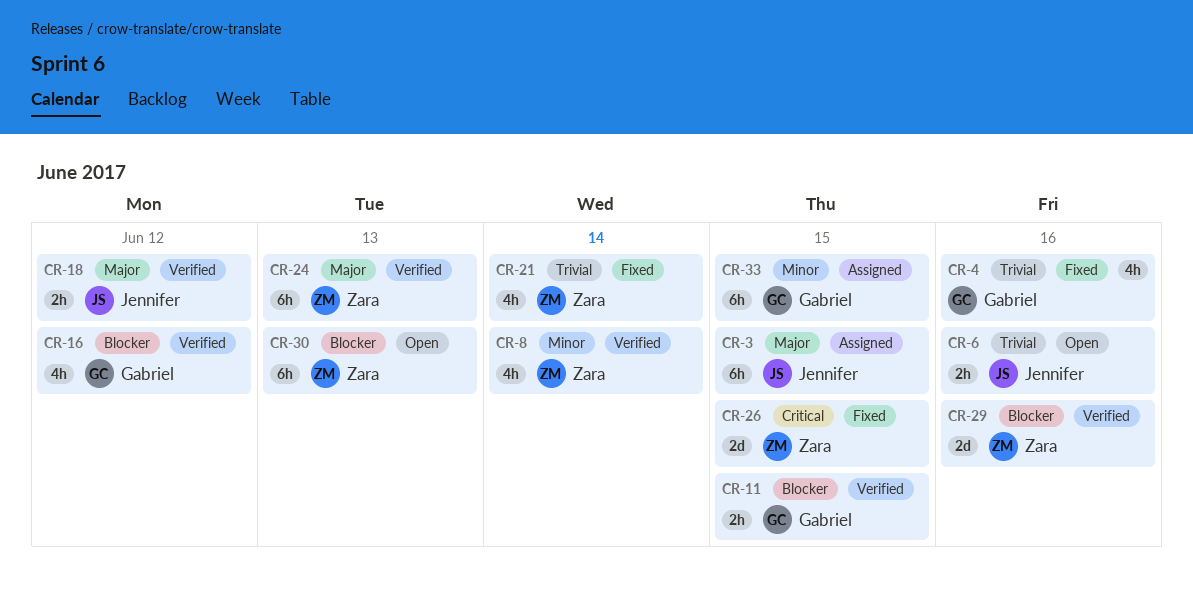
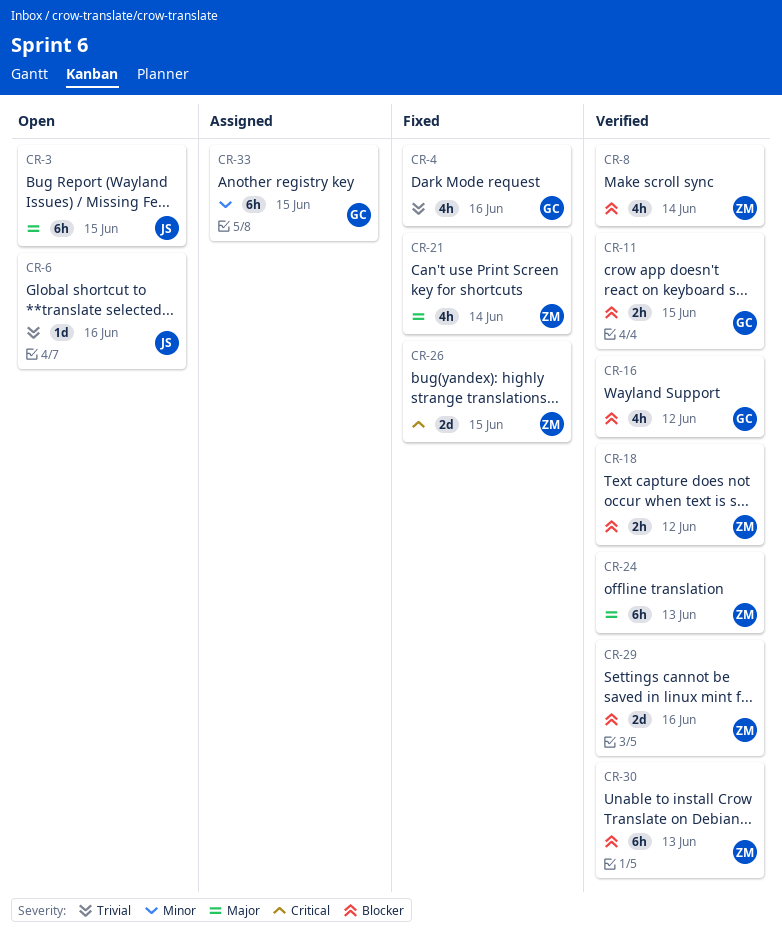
CR-3, status: Assigned -> Open
CR-6, estimate: 2h -> 1d
CR-8, priority: Minor -> Blocker
CR-18, owner: Jennifer -> Zara
CR-18, priority: Major -> Blocker
CR-21, priority: Trivial -> Major
CR-30, status: Open -> Verified

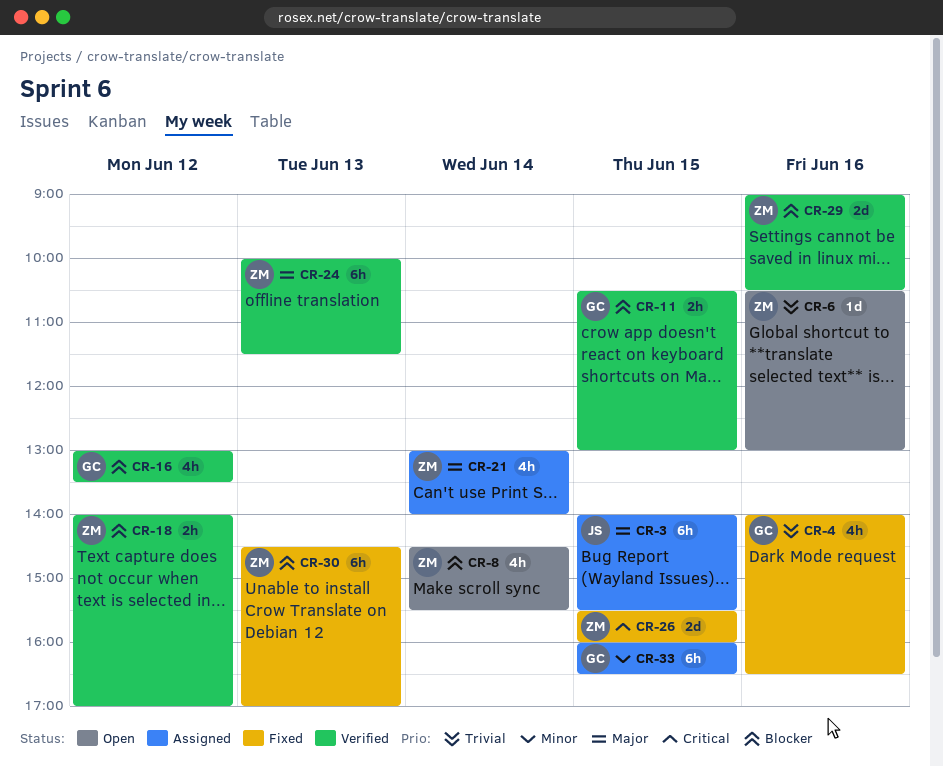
CR-3, status: Open -> Assigned
CR-6, owner: JS -> ZM
CR-8, status: Verified -> Open
CR-21, status: Fixed -> Assigned
CR-30, status: Verified -> Fixed

